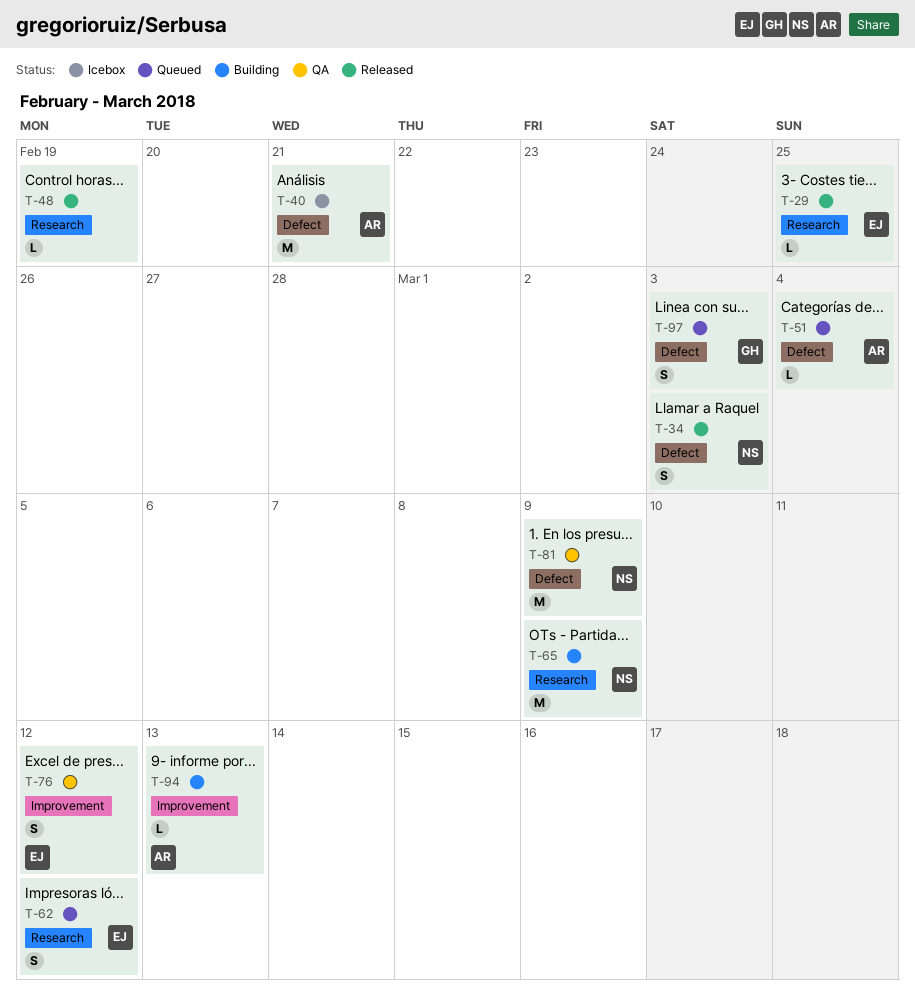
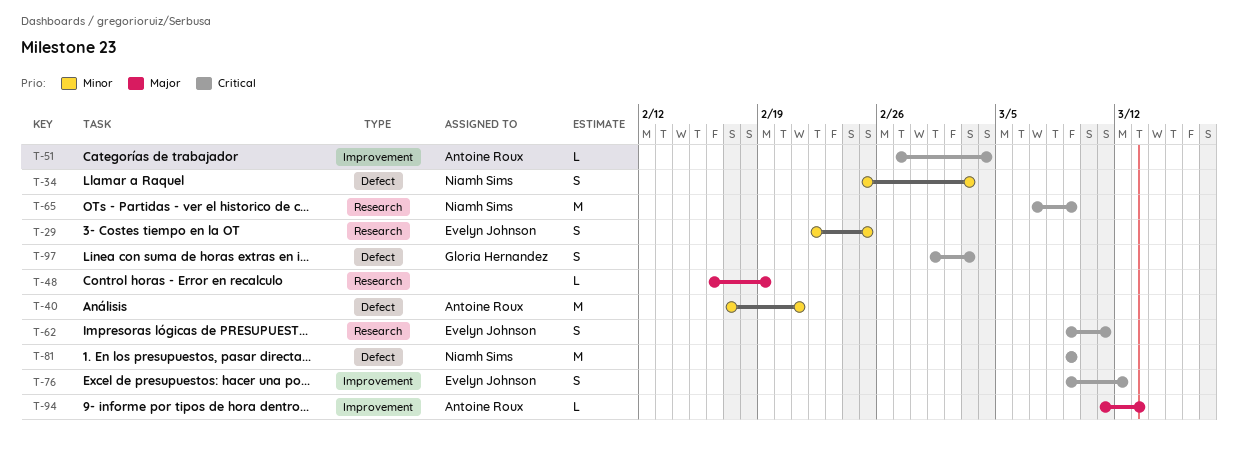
T-29, estimate: L -> S
T-51, label: Defect -> Improvement
T-62, due: Mar 12 -> Mar 11

